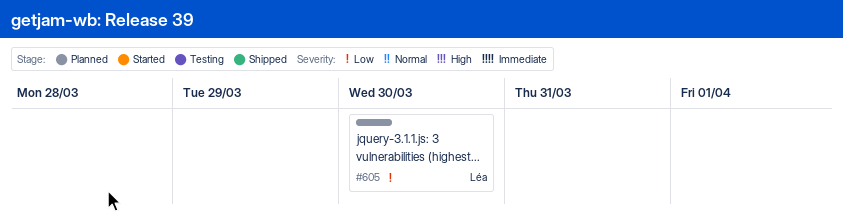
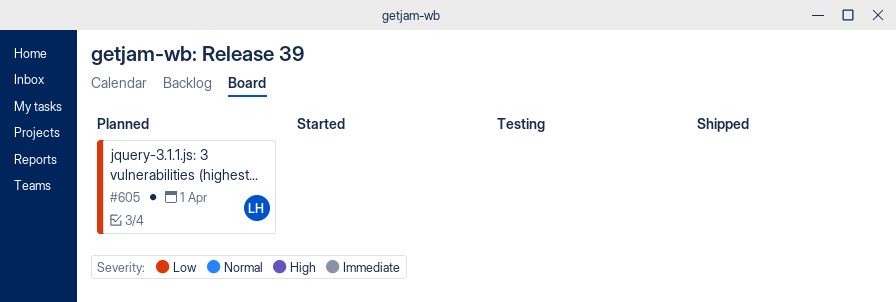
#605, due: Mar 30 -> Apr 1

